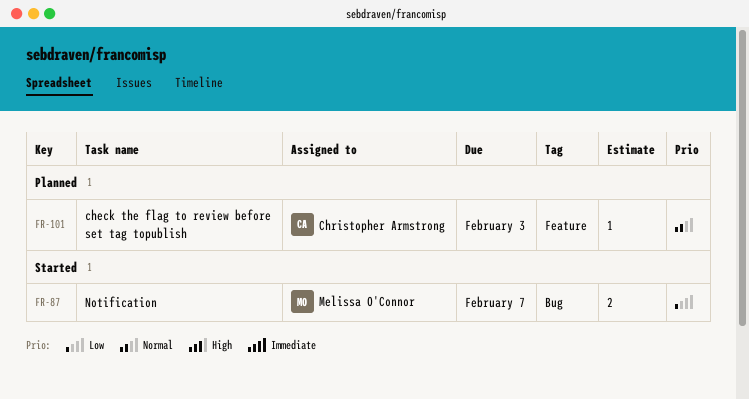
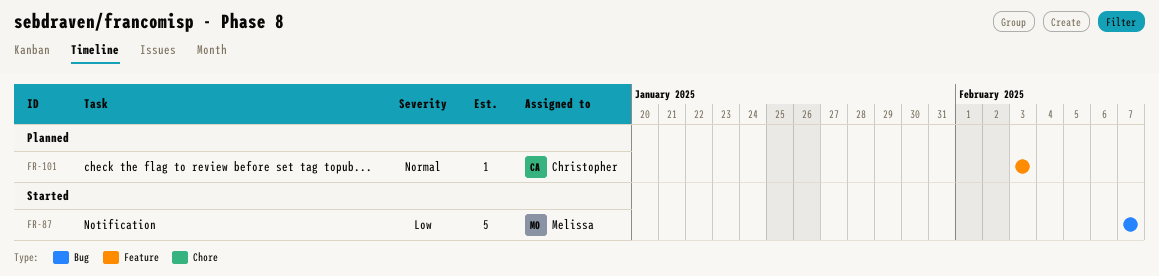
FR-87, estimate: 2 -> 5

